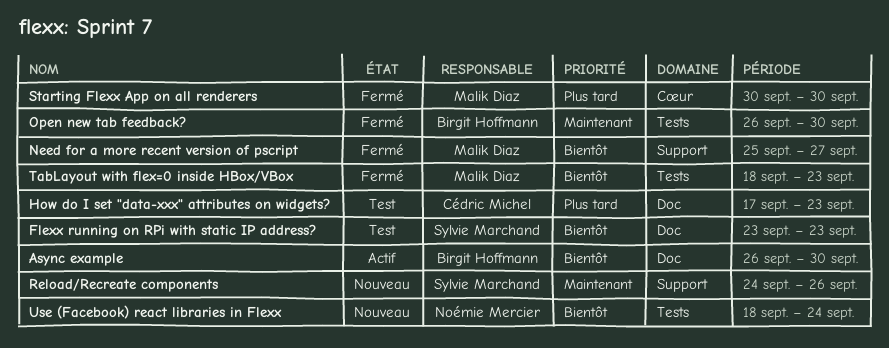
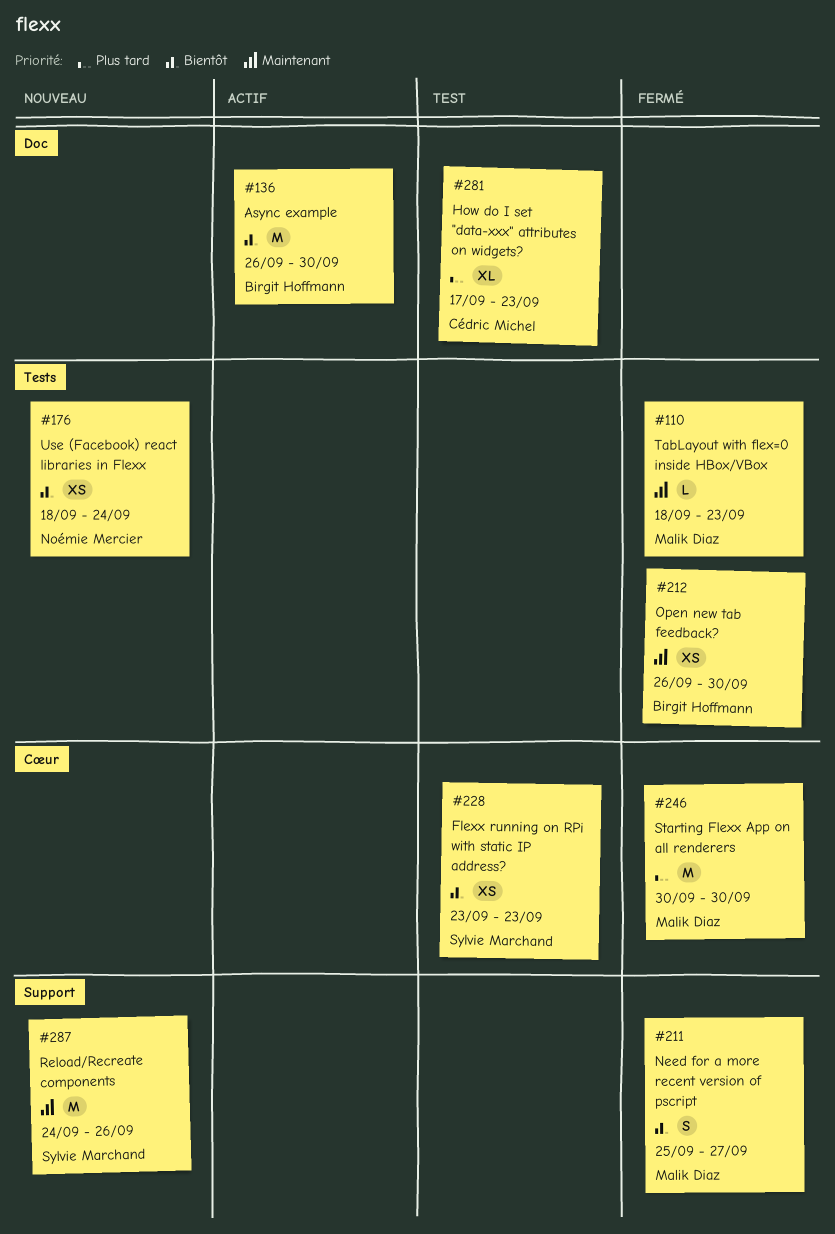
Flexx running on RPi with static IP address?, label: Doc -> Cœur
TabLayout with flex=0 inside HBox/VBox, priority: Bientôt -> Maintenant

